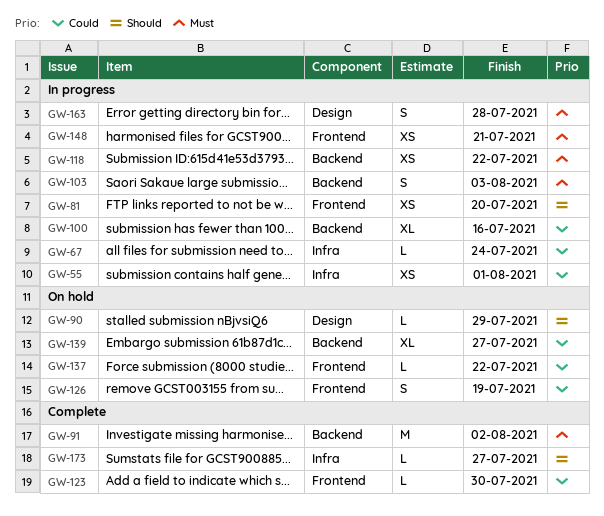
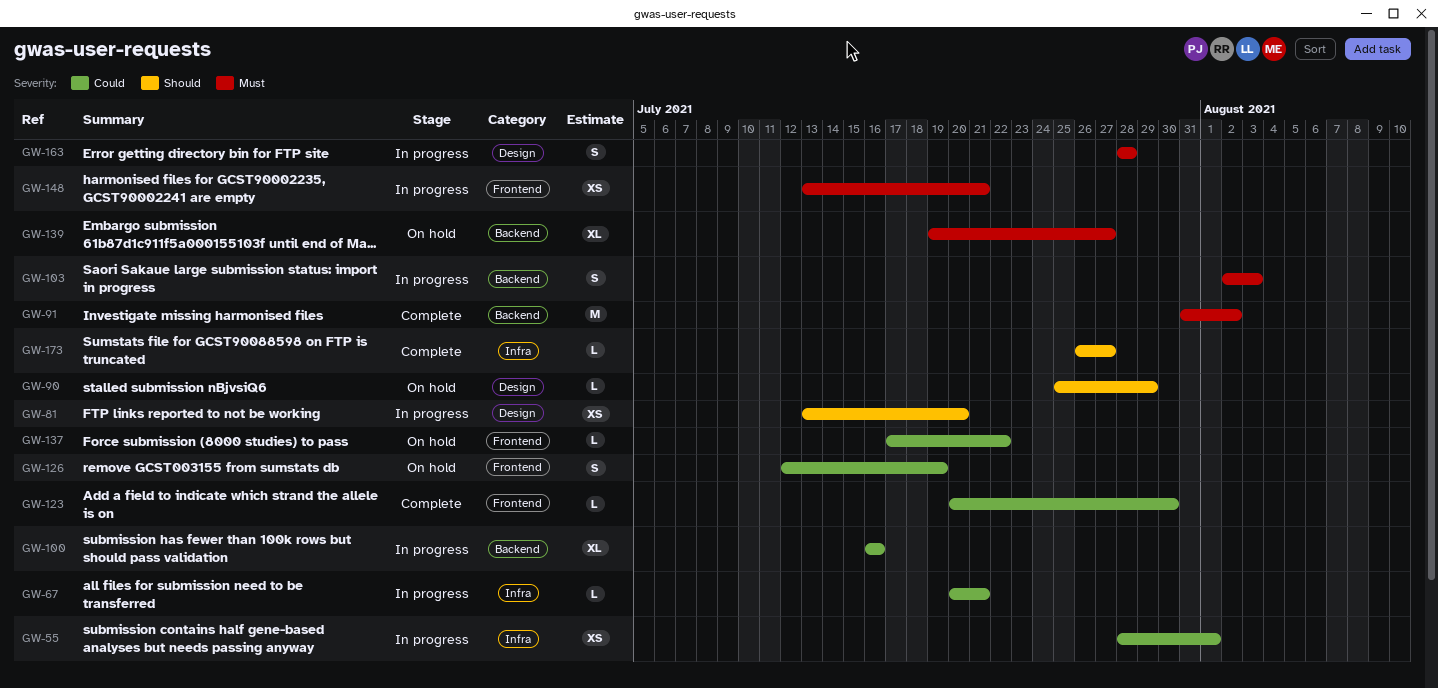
GW-67, due: Jul 24 -> Jul 21
GW-81, label: Frontend -> Design
GW-118: present -> none
GW-139, priority: Could -> Must

